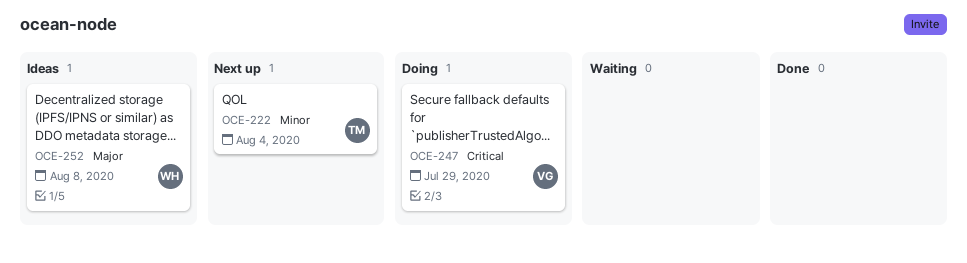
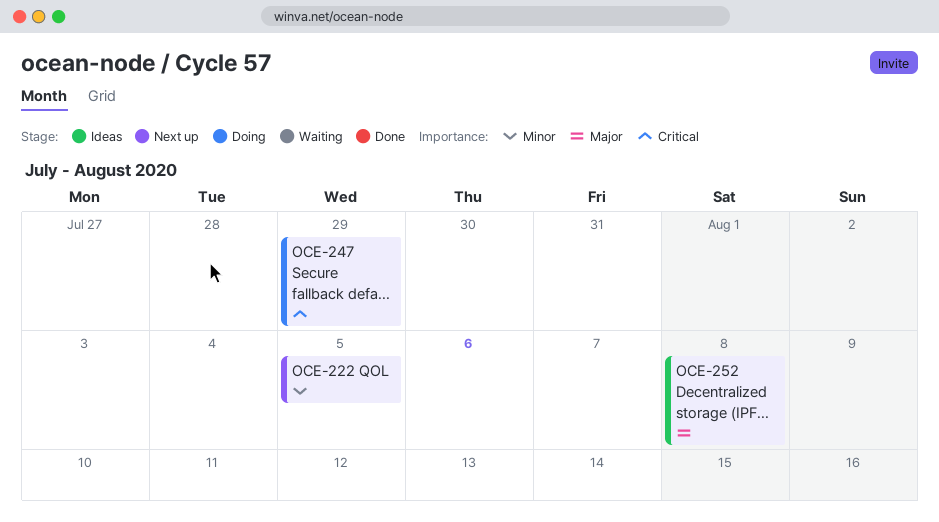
OCE-222, due: Aug 4 -> Aug 5

